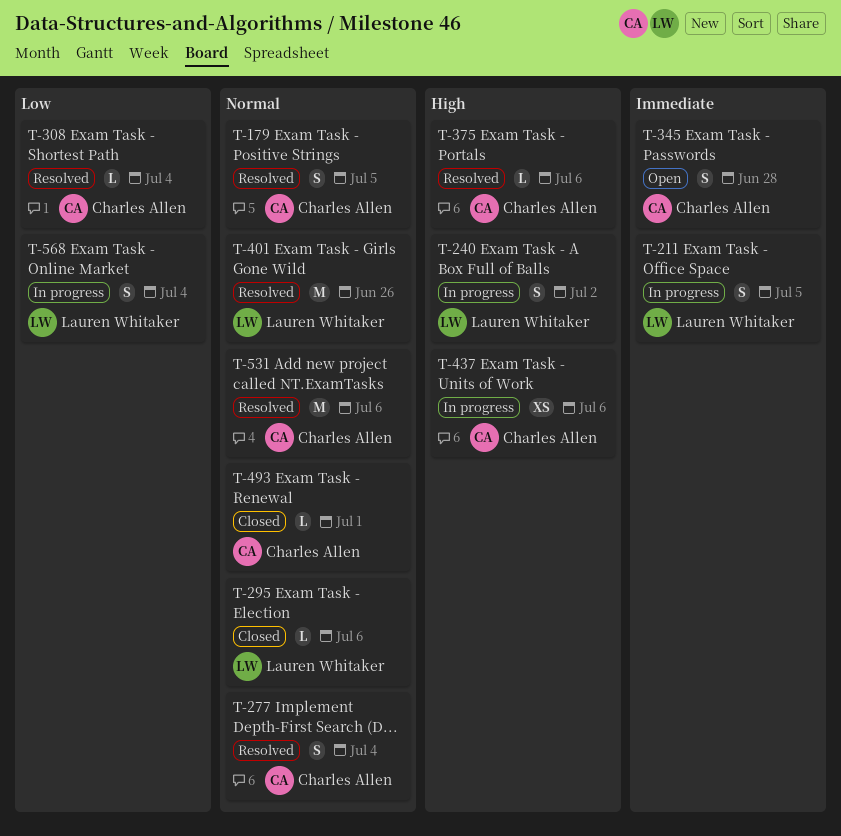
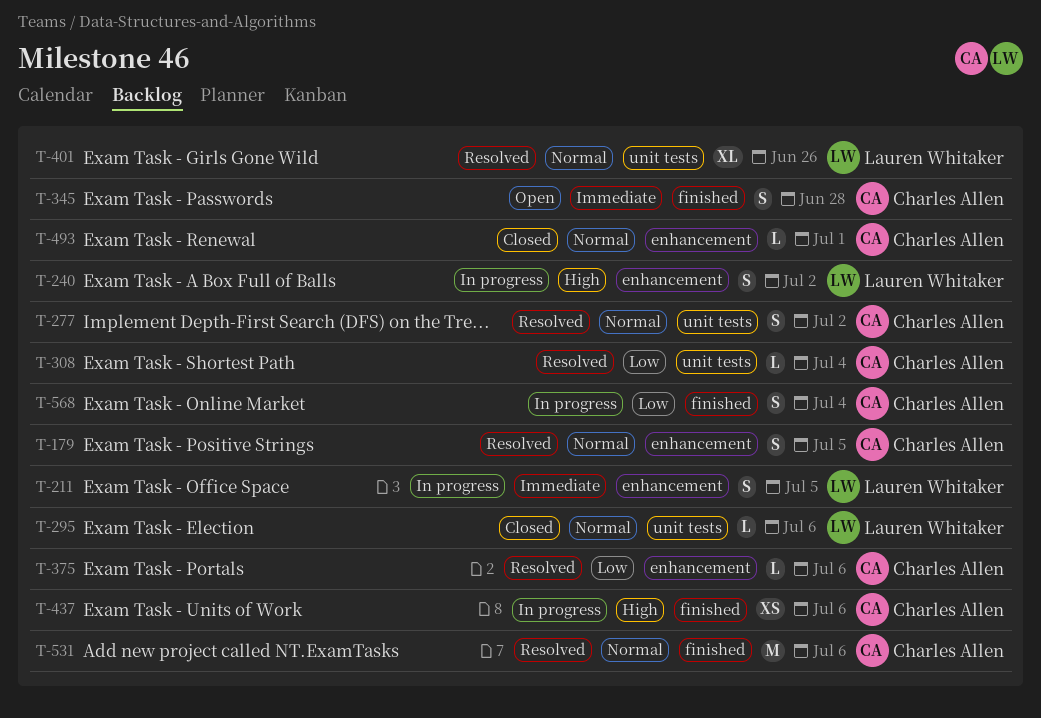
T-277, due: Jul 4 -> Jul 2
T-375, priority: High -> Low
T-401, estimate: M -> XL
T-568, owner: Lauren Whitaker -> Charles Allen

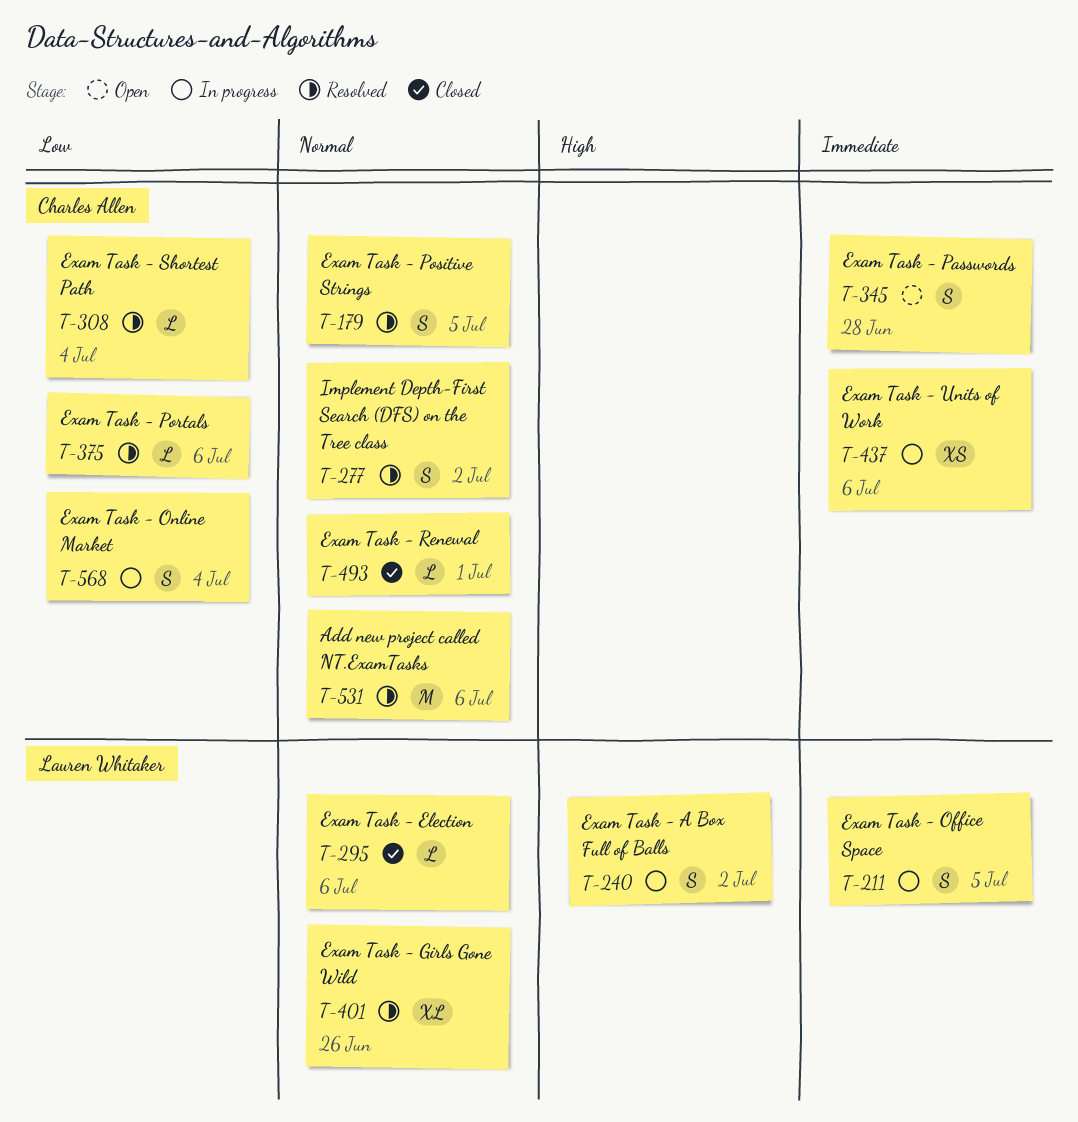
T-437, priority: High -> Immediate

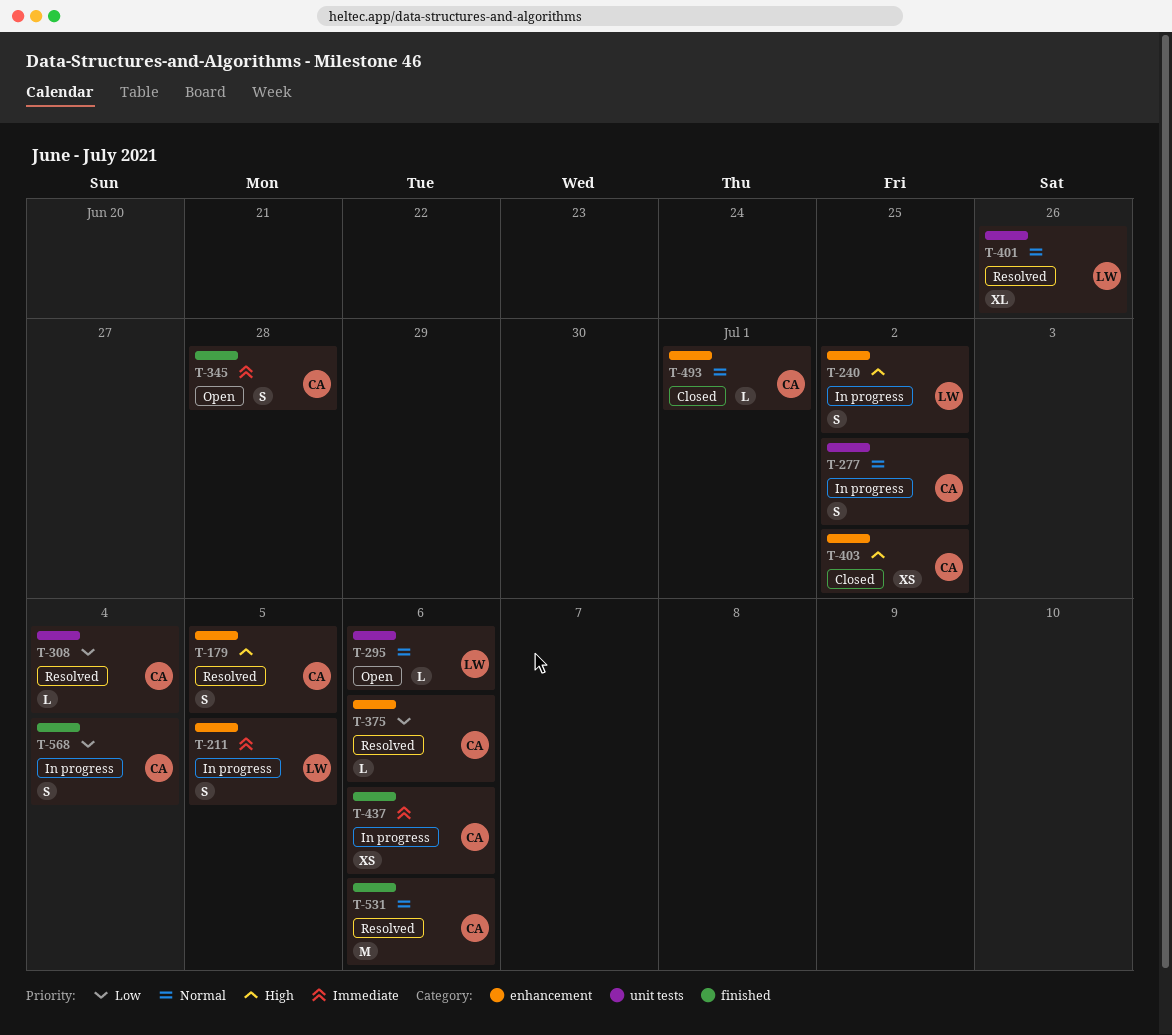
T-179, priority: Normal -> High
T-277, status: Resolved -> In progress
T-295, status: Closed -> Open
T-403: none -> present

